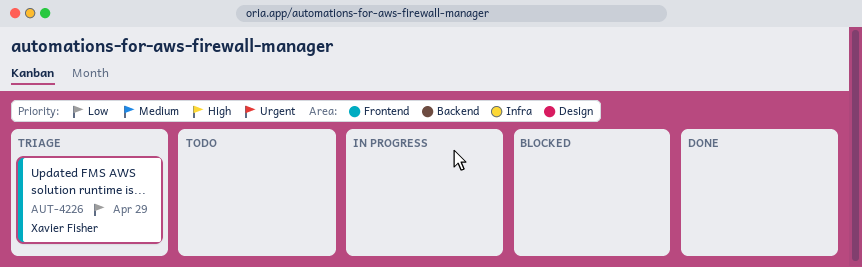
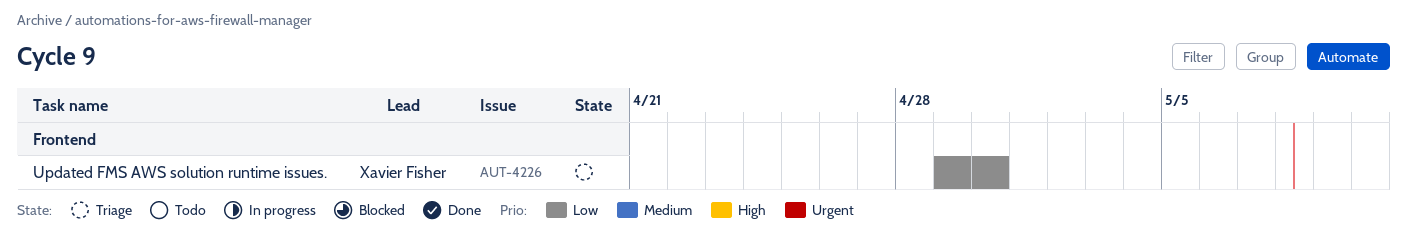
AUT-4226, due: Apr 29 -> Apr 30

